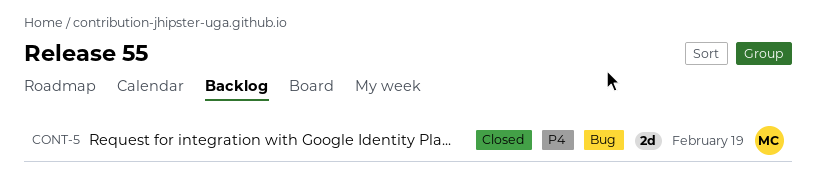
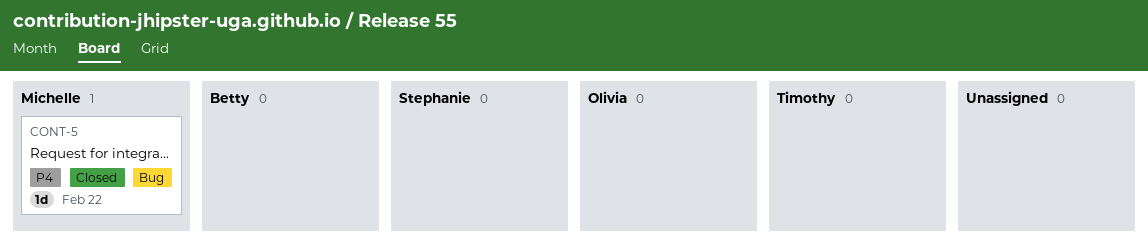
CONT-5, estimate: 2d -> 1d
CONT-5, due: Feb 19 -> Feb 22

